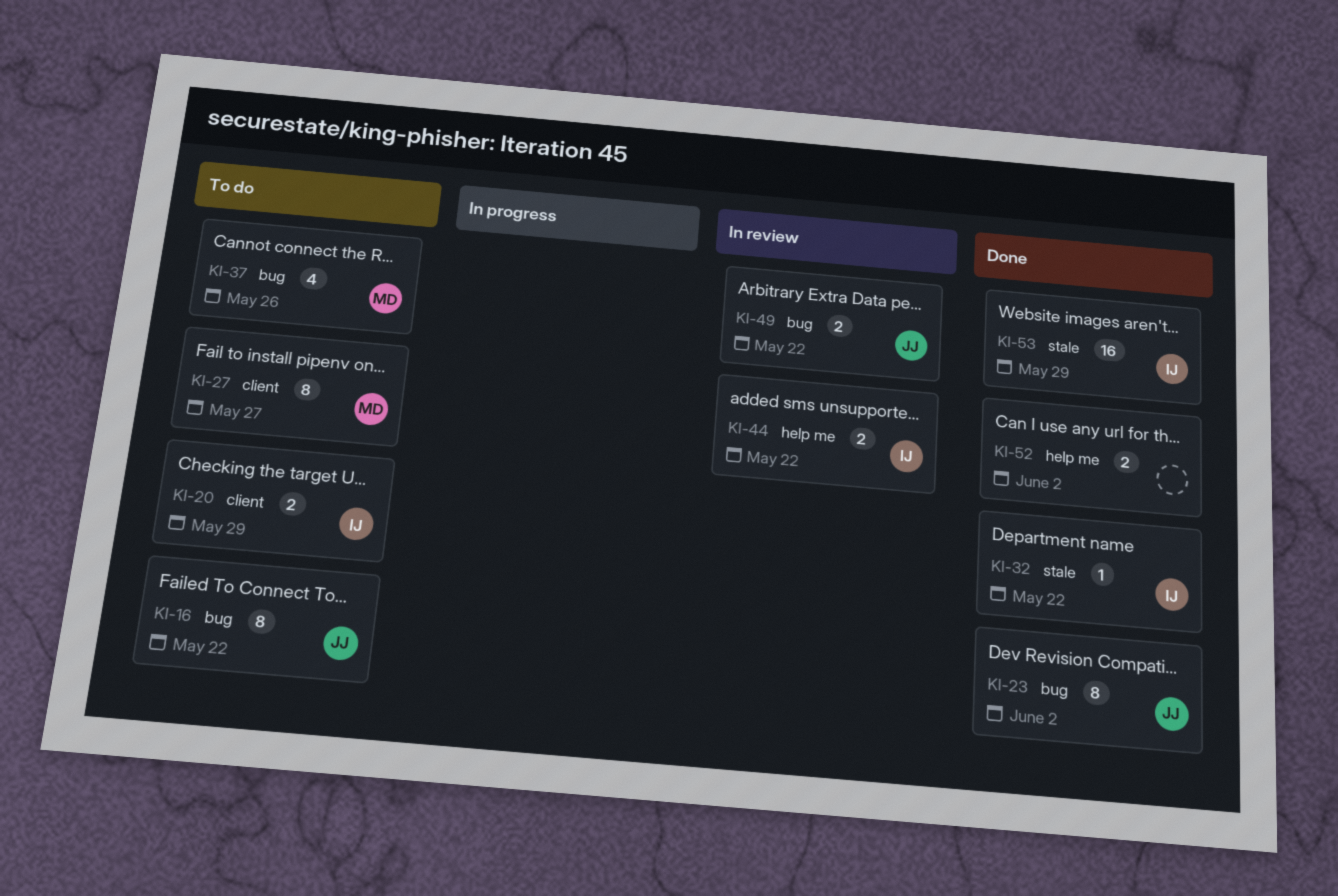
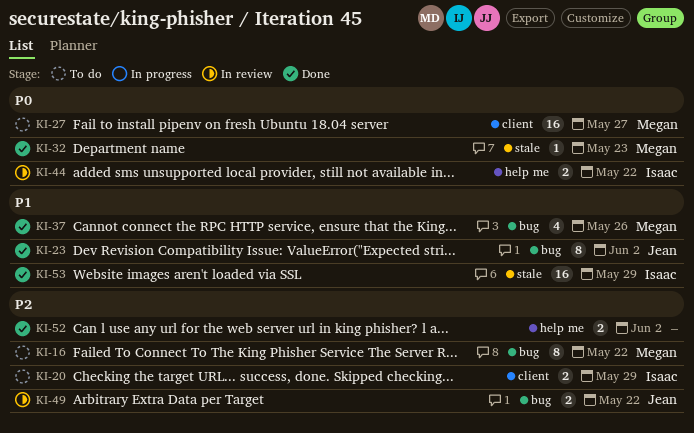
KI-16, owner: Jean -> Megan
KI-27, estimate: 8 -> 16
KI-32, owner: Isaac -> Megan
KI-32, due: May 22 -> May 23
KI-37, status: To do -> Done

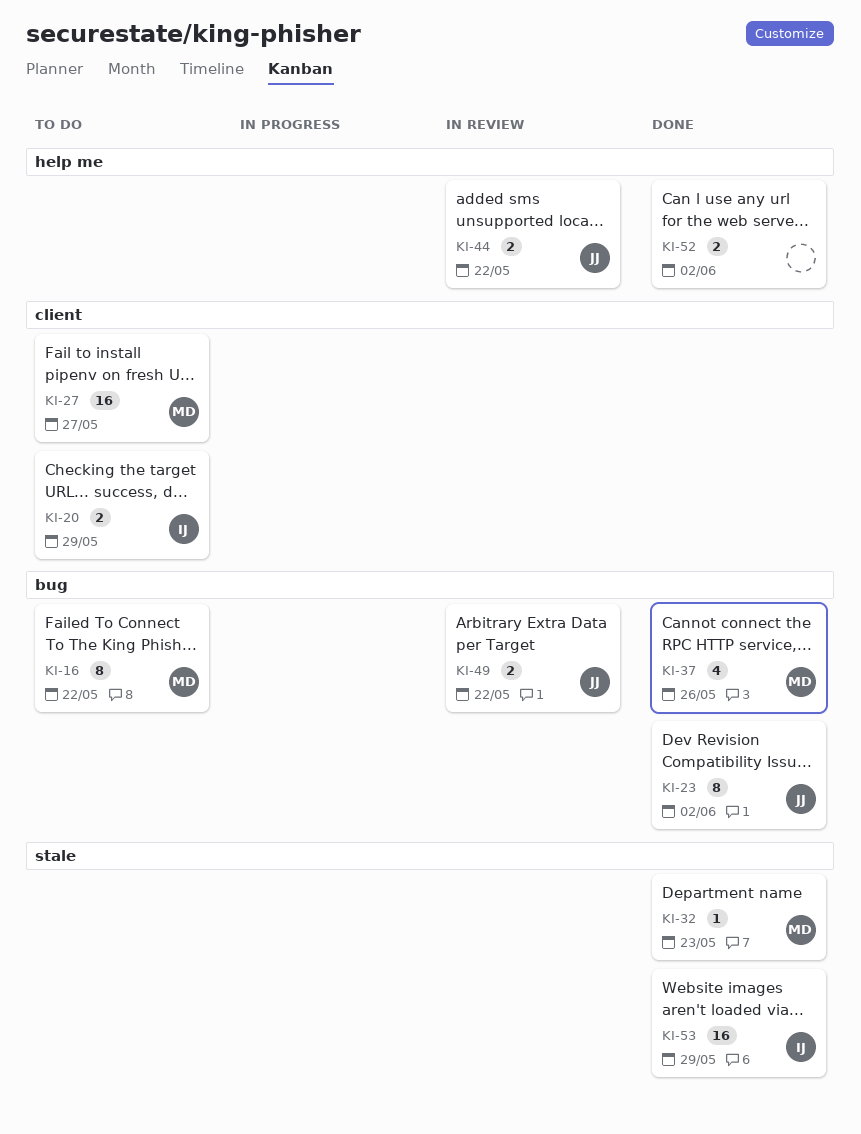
KI-44, owner: Isaac -> Jean

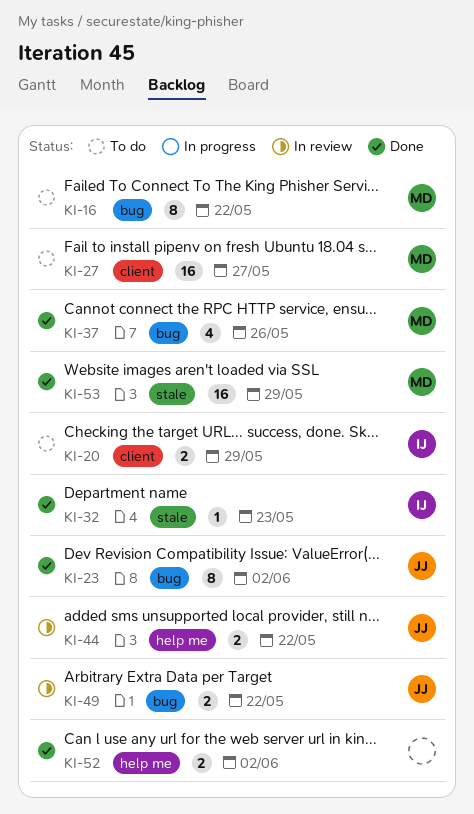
KI-32, owner: MD -> IJ
KI-53, owner: IJ -> MD

